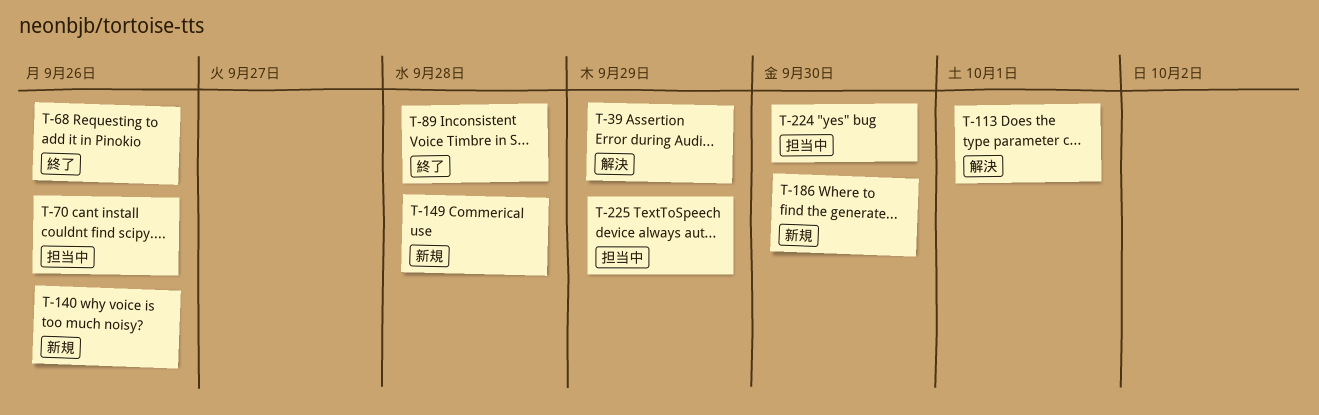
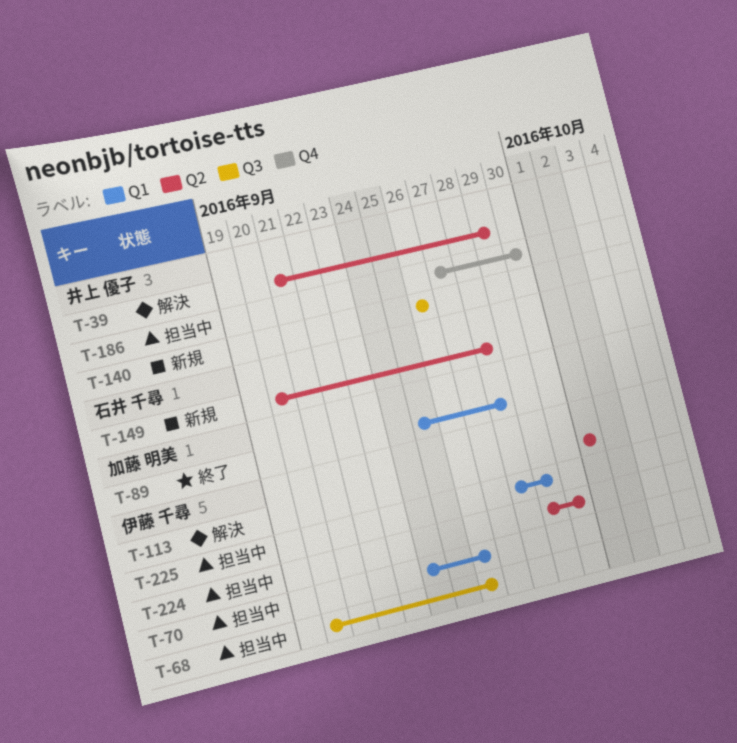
T-68, status: 終了 -> 担当中
T-186, status: 新規 -> 担当中

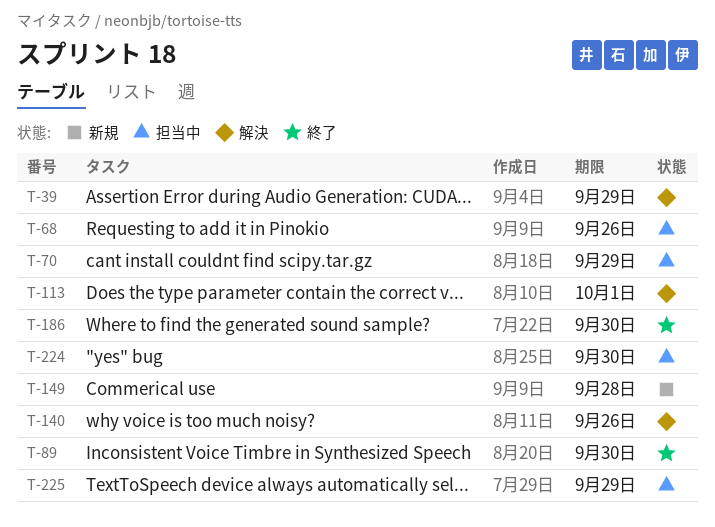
T-70, due: Sep 26 -> Sep 29
T-89, due: Sep 28 -> Sep 30
T-140, status: 新規 -> 解決
T-186, status: 担当中 -> 終了

